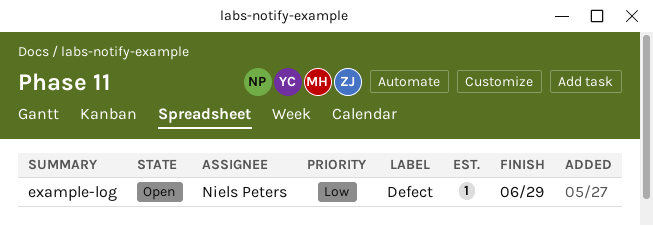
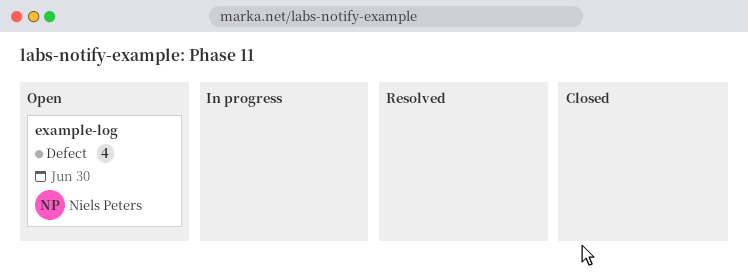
example-log, estimate: 1 -> 4
example-log, due: Jun 29 -> Jun 30

